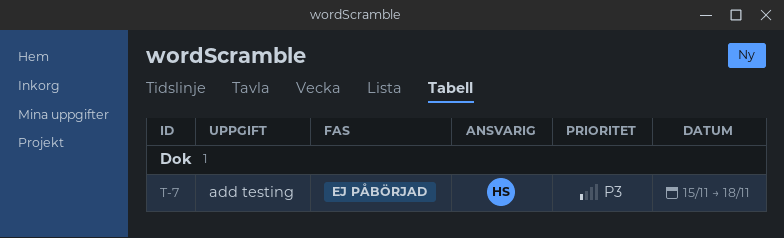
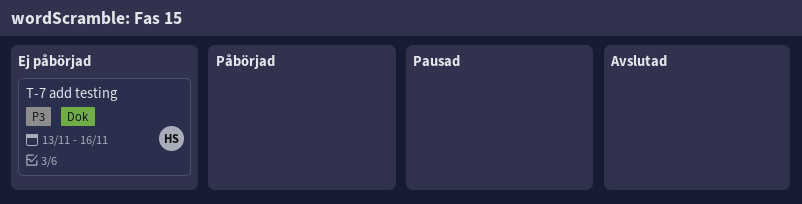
T-7, start: Nov 15 -> Nov 13
T-7, due: Nov 18 -> Nov 16

